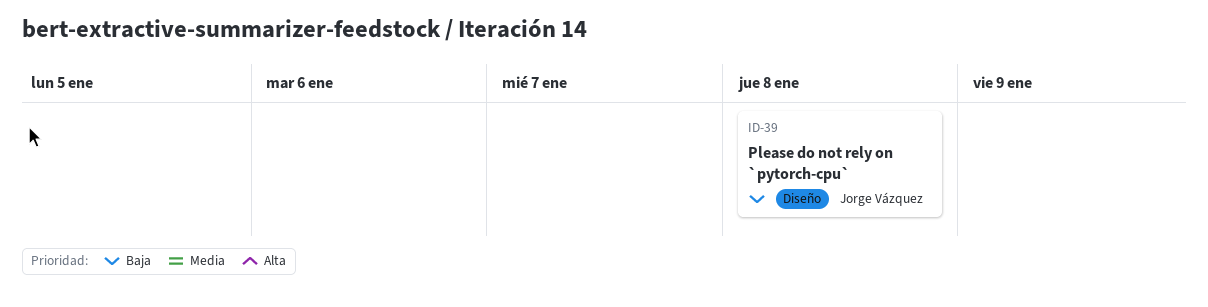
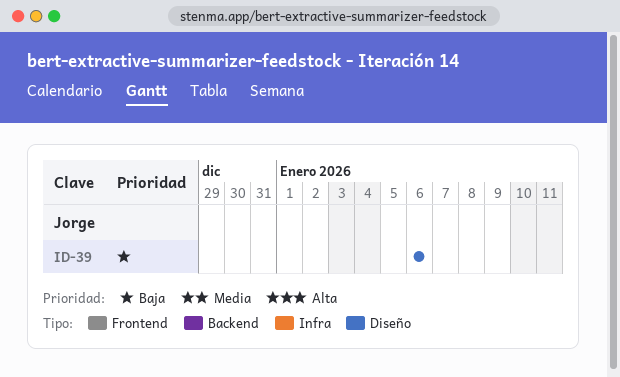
ID-39, due: Jan 8 -> Jan 6

